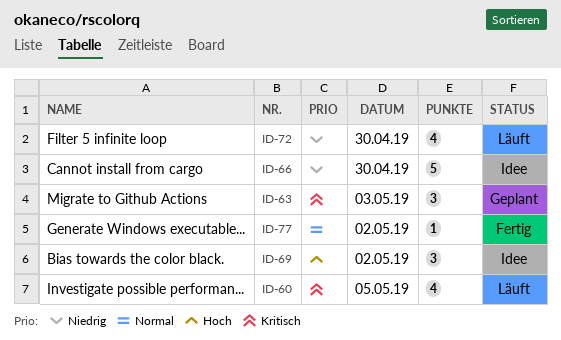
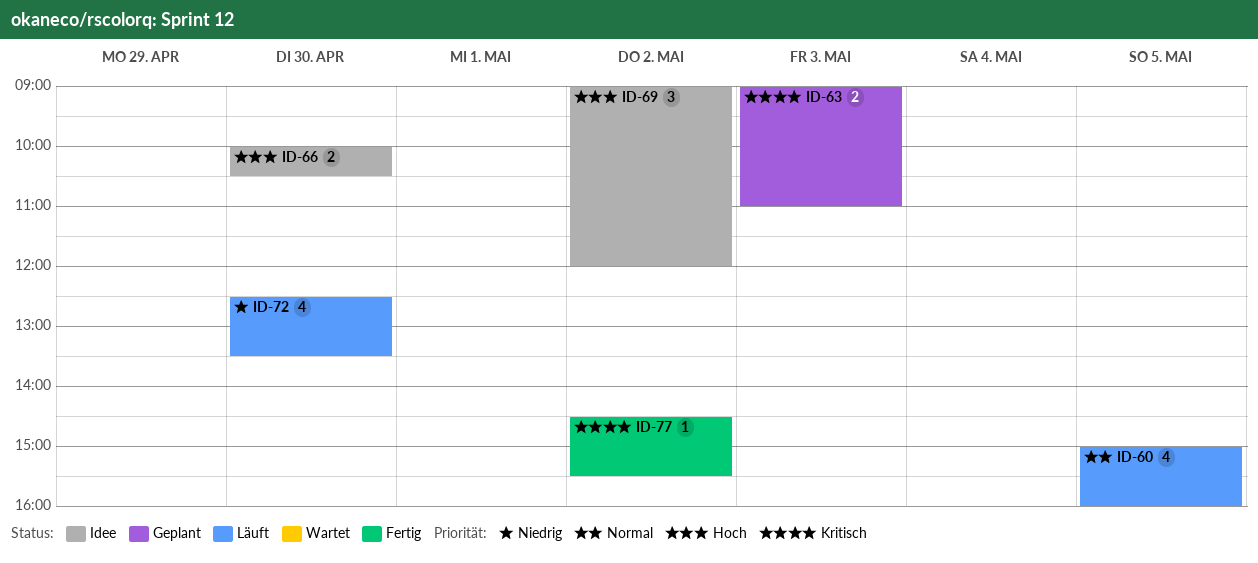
ID-60, priority: Kritisch -> Normal
ID-63, estimate: 3 -> 2
ID-66, priority: Niedrig -> Hoch
ID-66, estimate: 5 -> 2
ID-77, priority: Normal -> Kritisch

